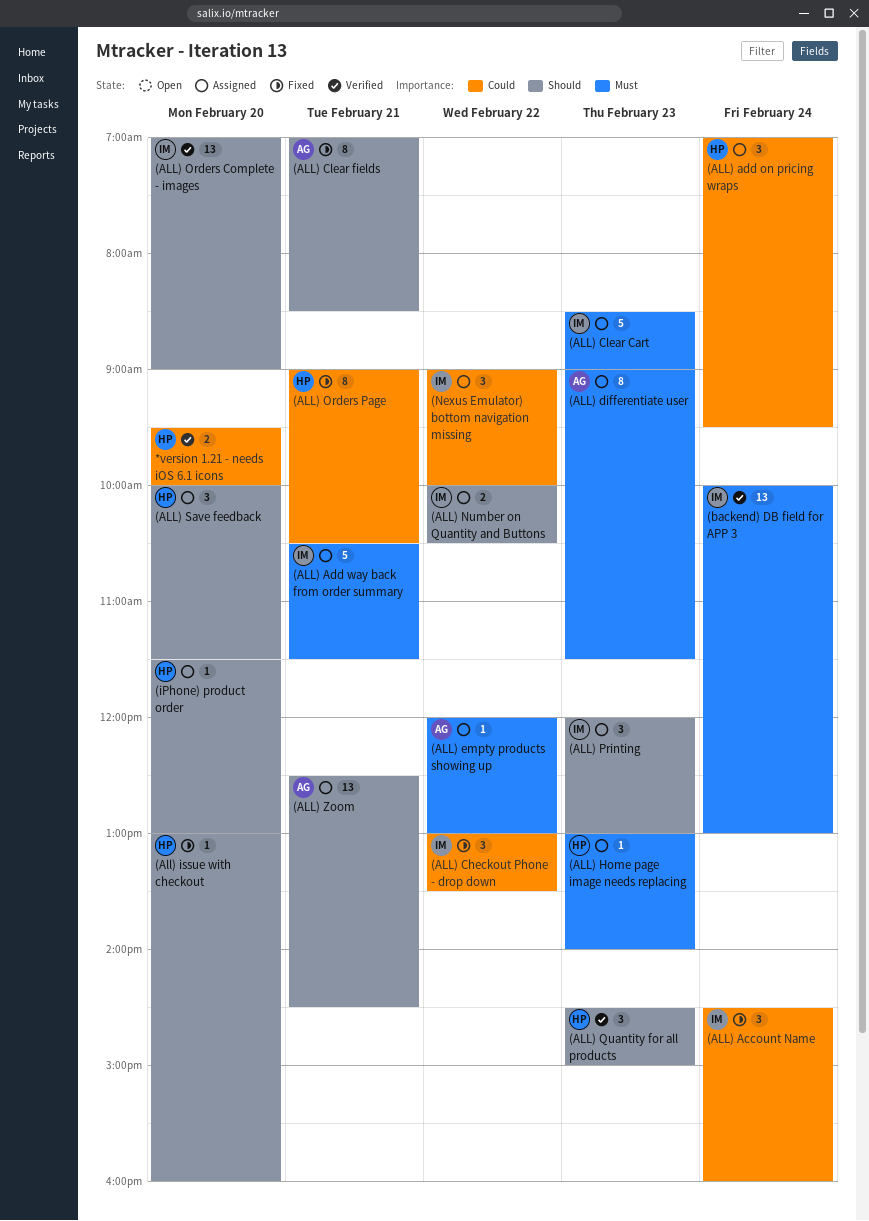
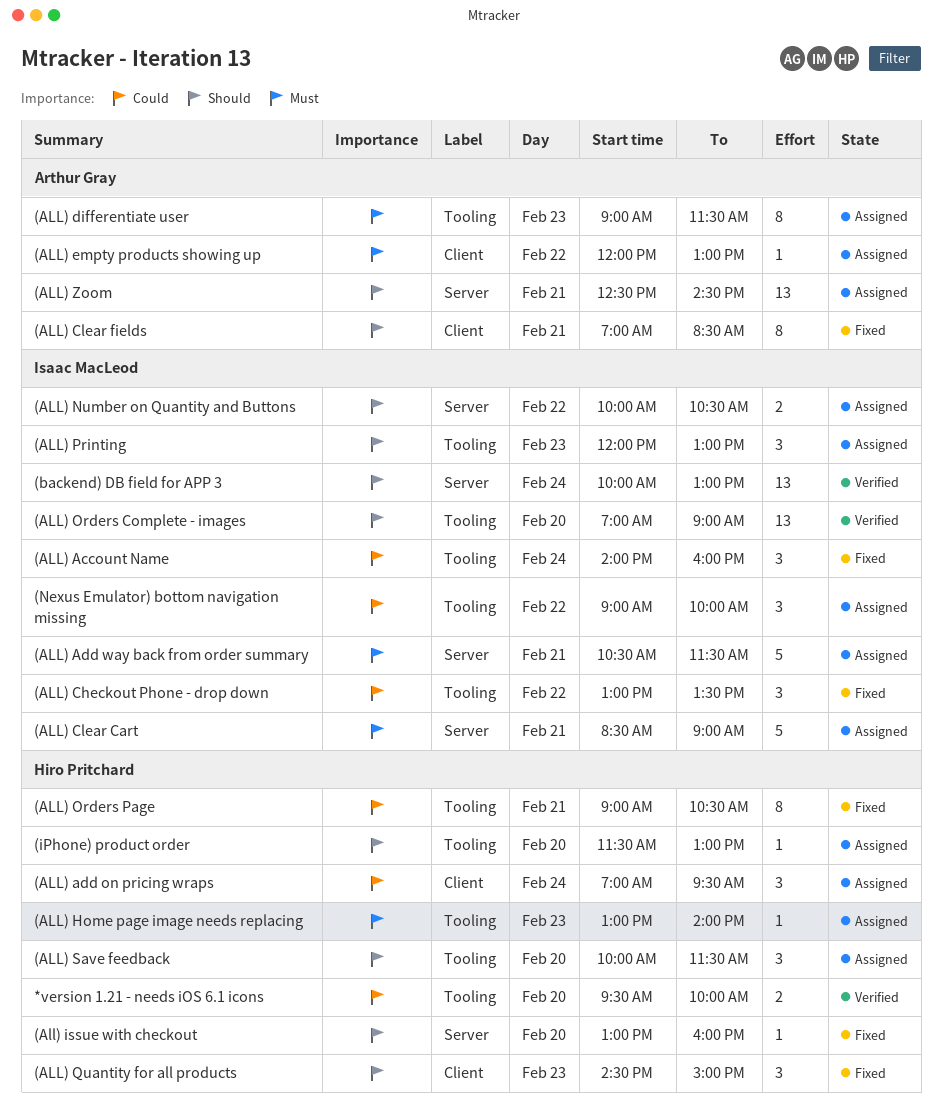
(ALL) Account Name, begins: 14:30 -> 14:00
(ALL) Clear Cart, day: Feb 23 -> Feb 21
(ALL) Quantity for all products, status: Verified -> Fixed
(backend) DB field for APP 3, priority: Must -> Should

